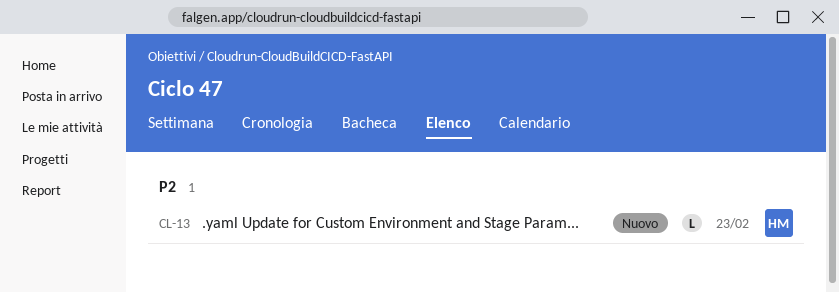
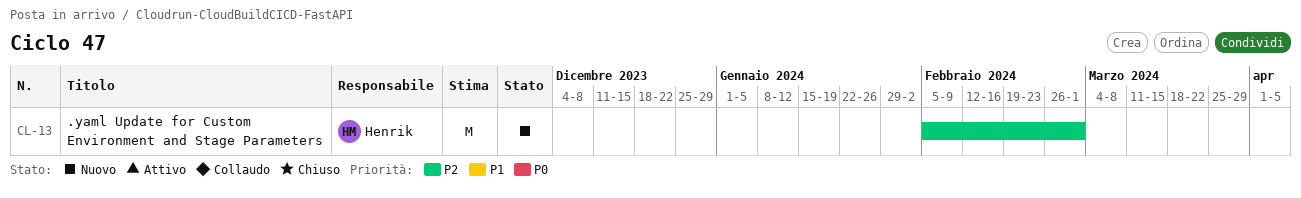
CL-13, estimate: L -> M
CL-13, due: Feb 23 -> Mar 1

